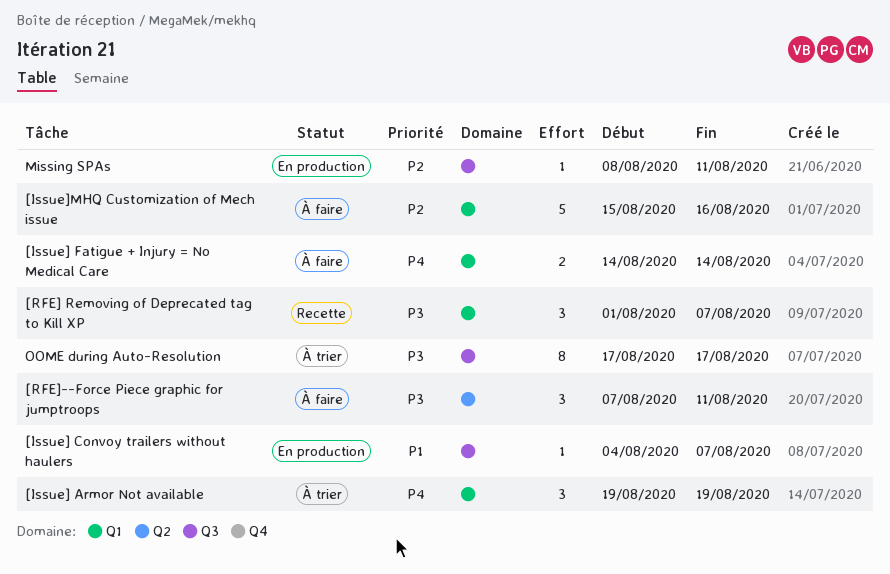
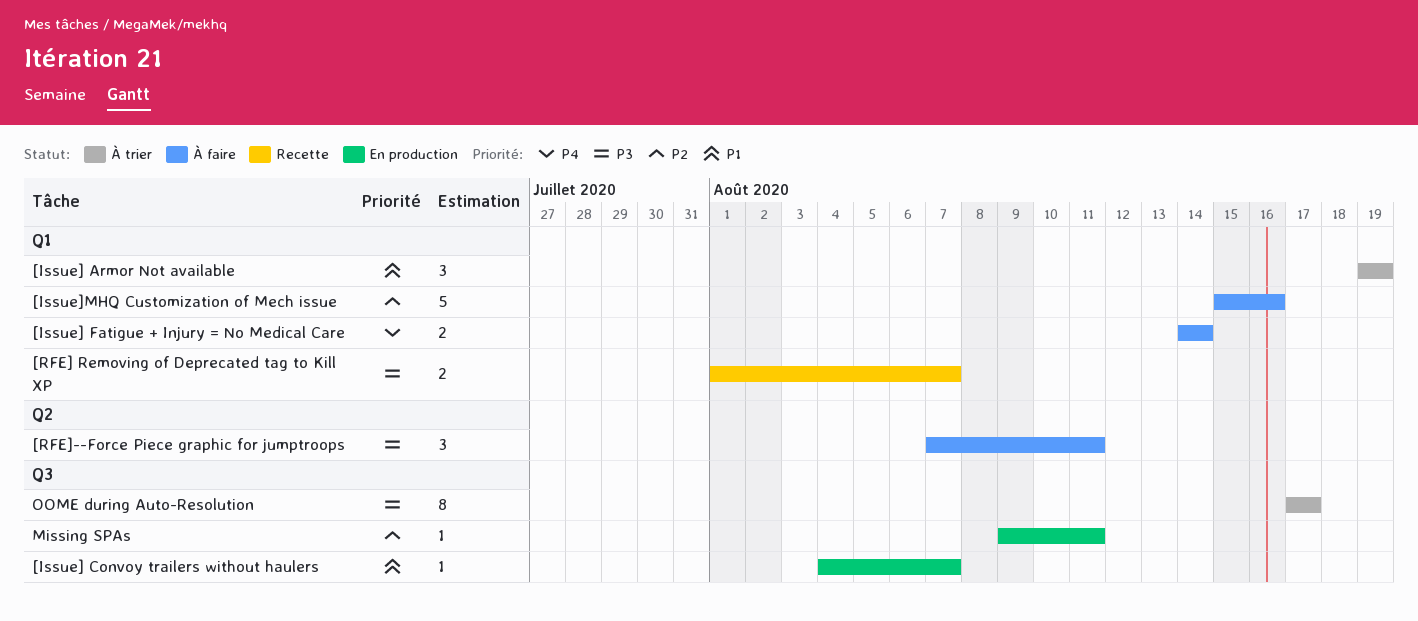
[Issue] Armor Not available, priority: P4 -> P1
[RFE] Removing of Deprecated tag to Kill XP, estimate: 3 -> 2
Missing SPAs, start: Aug 8 -> Aug 9

